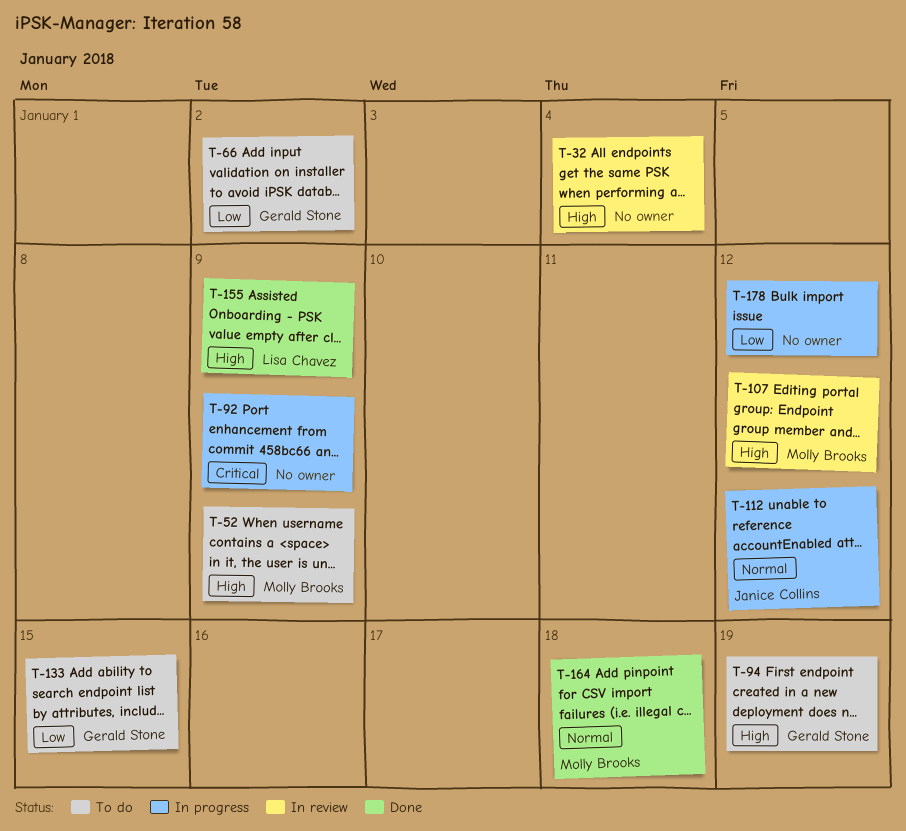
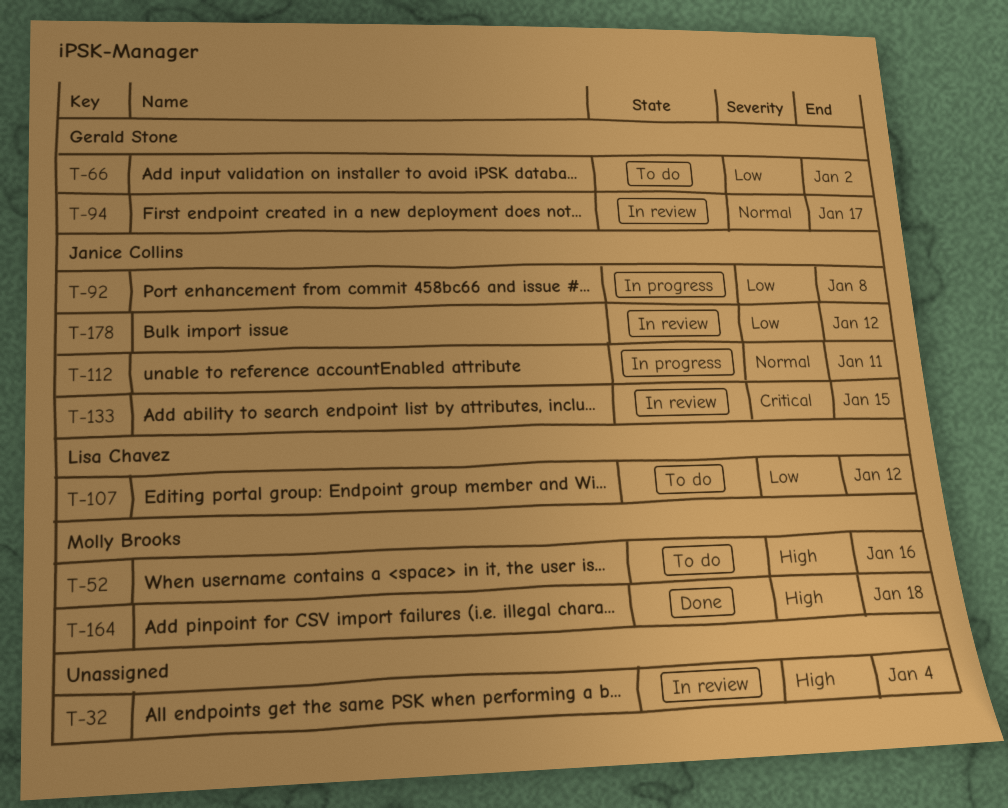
T-52, due: Jan 9 -> Jan 16
T-92, owner: none -> Janice Collins
T-92, priority: Critical -> Low
T-92, due: Jan 9 -> Jan 8
T-94, status: To do -> In review
T-94, priority: High -> Normal
T-94, due: Jan 19 -> Jan 17
T-107, status: In review -> To do
T-107, owner: Molly Brooks -> Lisa Chavez
T-107, priority: High -> Low
T-112, due: Jan 12 -> Jan 11
T-133, status: To do -> In review
T-133, owner: Gerald Stone -> Janice Collins
T-133, priority: Low -> Critical
T-155: present -> none
T-164, priority: Normal -> High
T-178, status: In progress -> In review
T-178, owner: none -> Janice Collins

